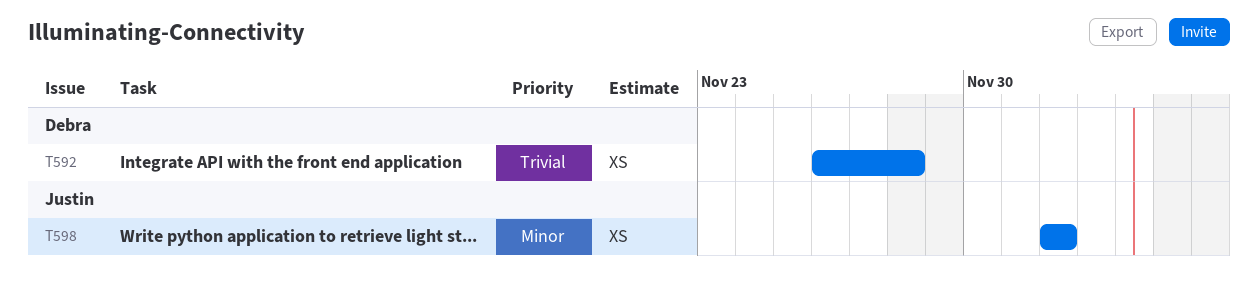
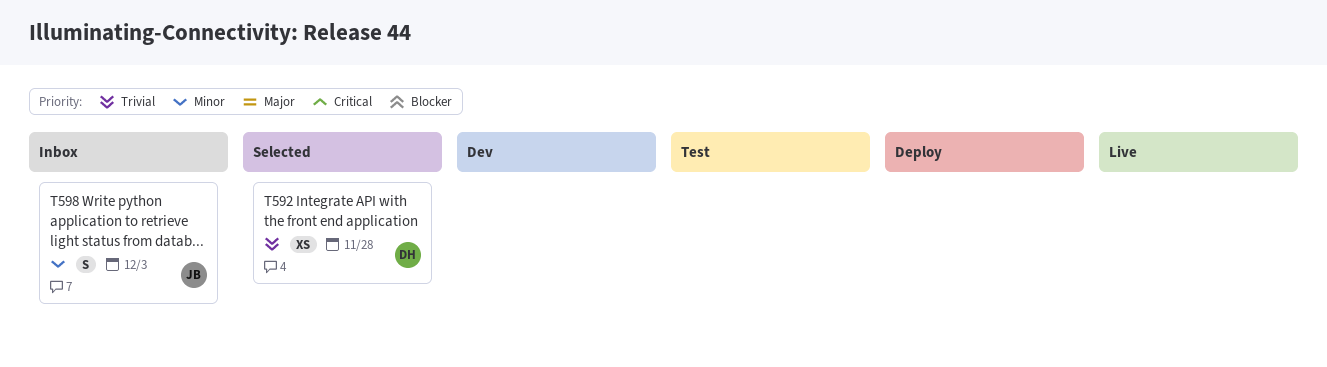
T598, estimate: XS -> S
T598, due: Dec 2 -> Dec 3

